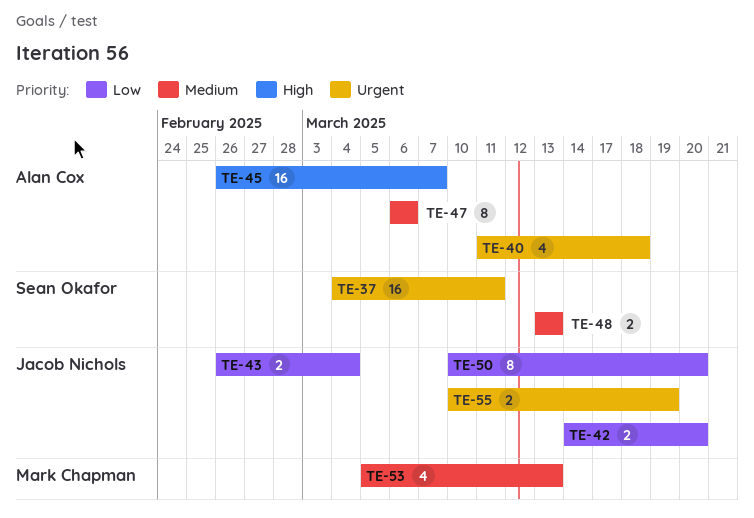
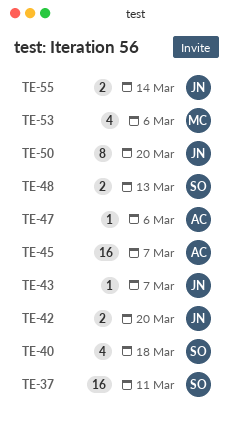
TE-40, owner: Alan Cox -> Sean Okafor
TE-43, estimate: 2 -> 1
TE-43, due: Mar 4 -> Mar 7
TE-47, estimate: 8 -> 1
TE-53, due: Mar 13 -> Mar 6
TE-55, due: Mar 19 -> Mar 14

